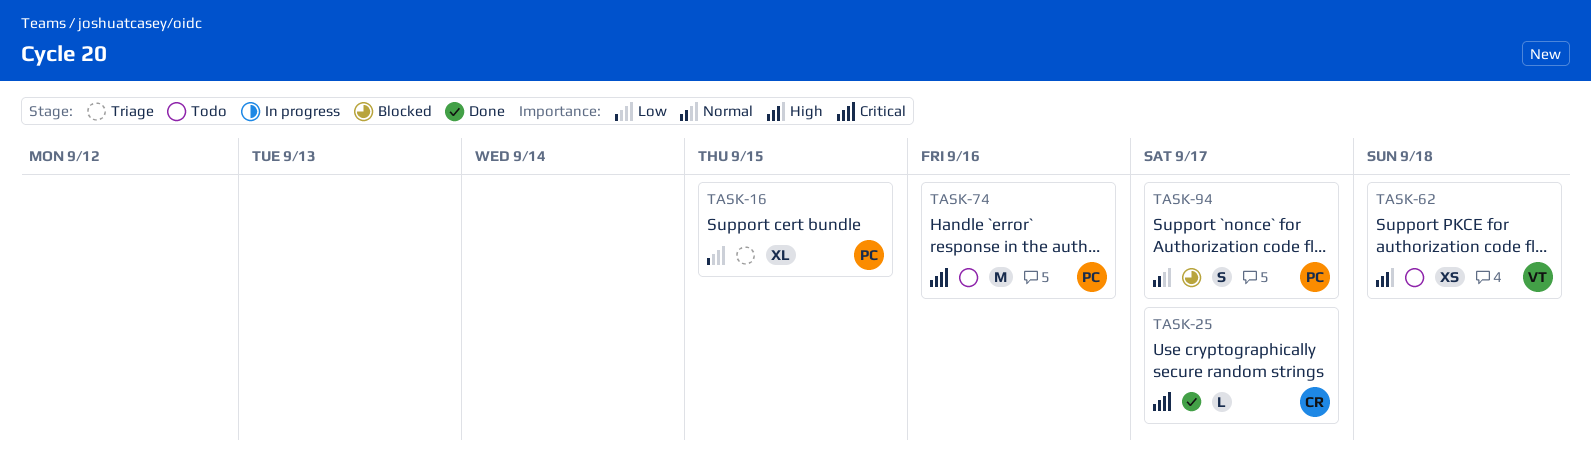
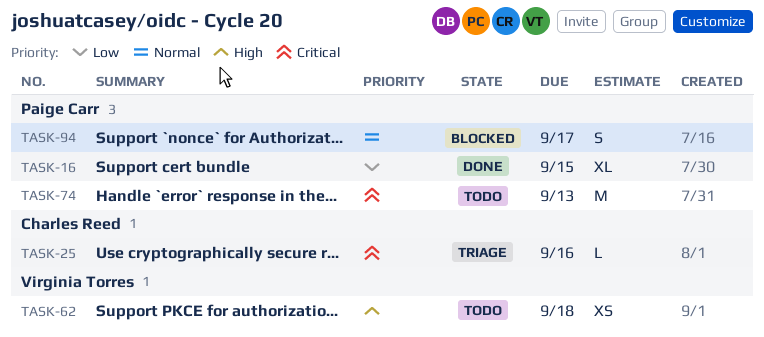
TASK-16, status: Triage -> Done
TASK-25, status: Done -> Triage
TASK-25, due: Sep 17 -> Sep 16
TASK-74, due: Sep 16 -> Sep 13

